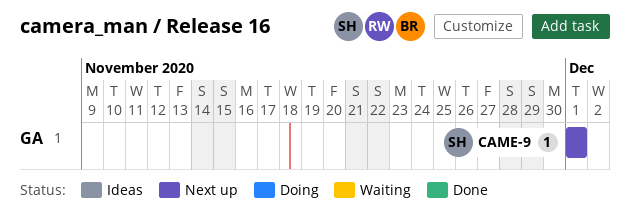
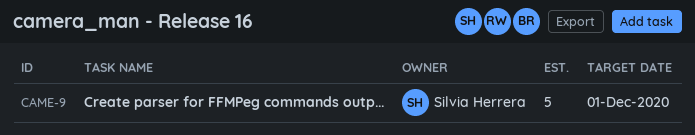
CAME-9, estimate: 1 -> 5

